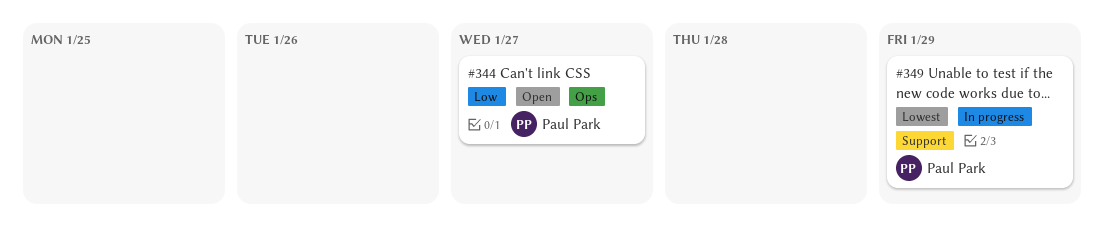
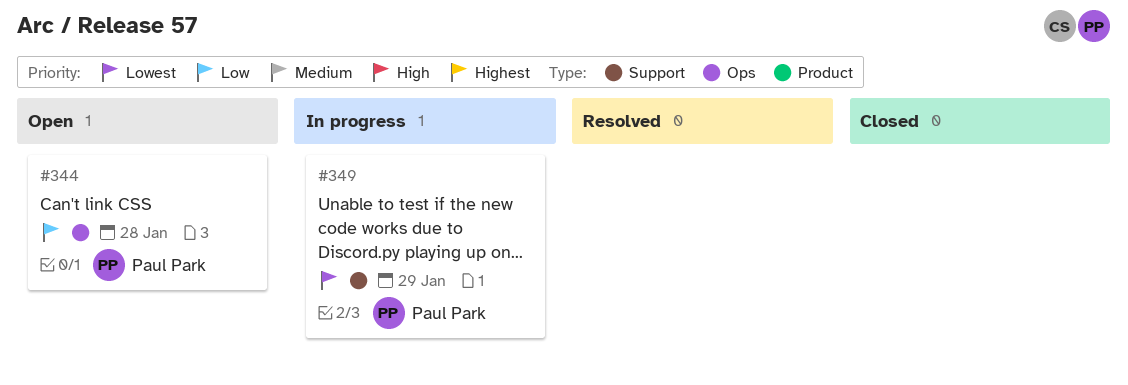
#344, due: Jan 27 -> Jan 28

